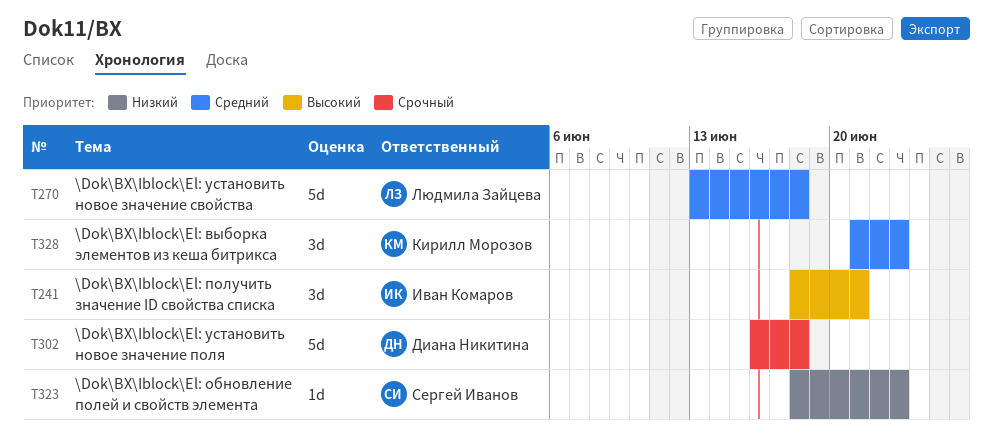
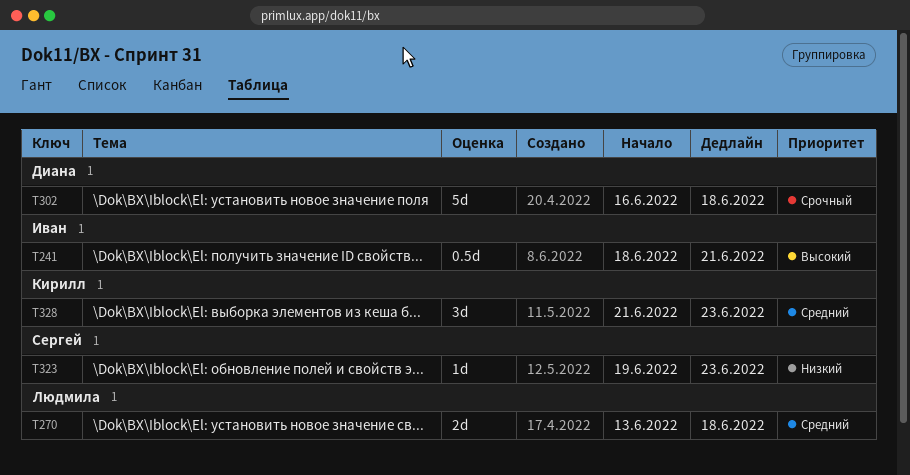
T241, estimate: 3d -> 0.5d
T270, estimate: 5d -> 2d
T323, start: Jun 18 -> Jun 19

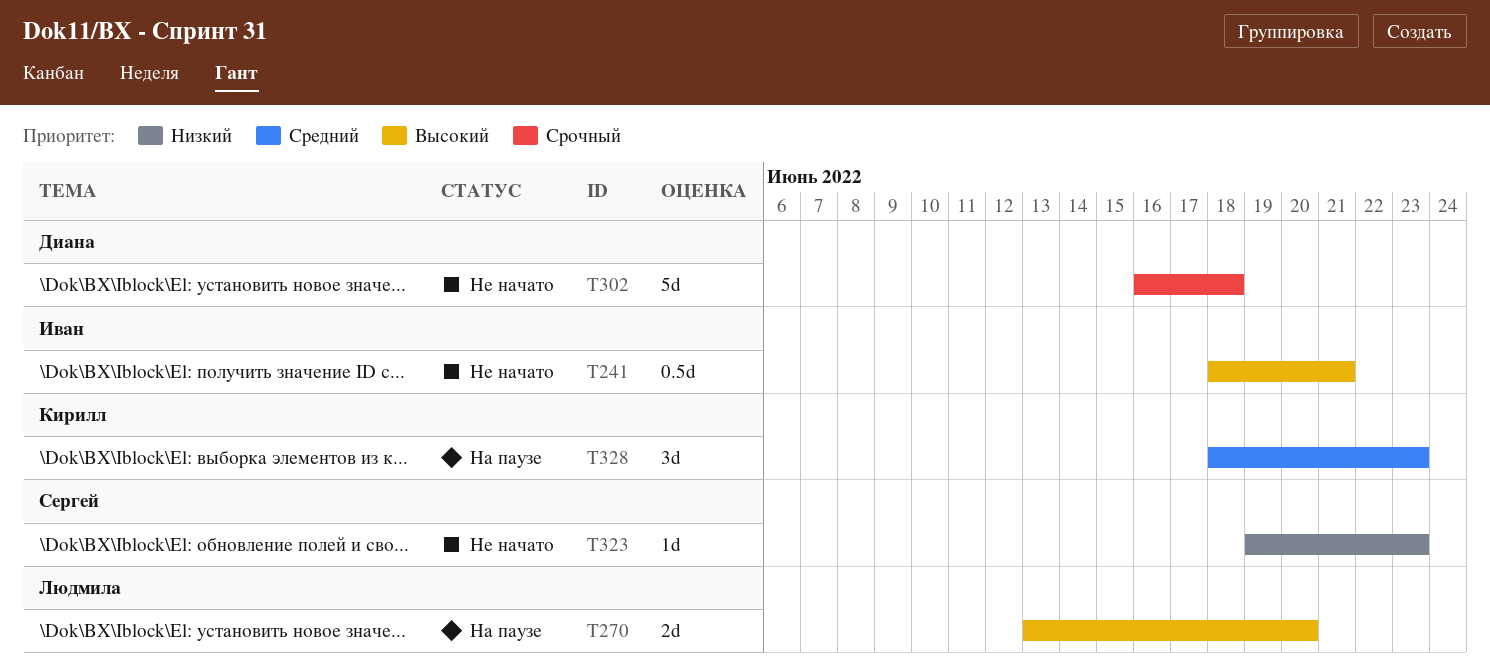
T270, priority: Средний -> Высокий
T270, due: Jun 18 -> Jun 20
T328, start: Jun 21 -> Jun 18

